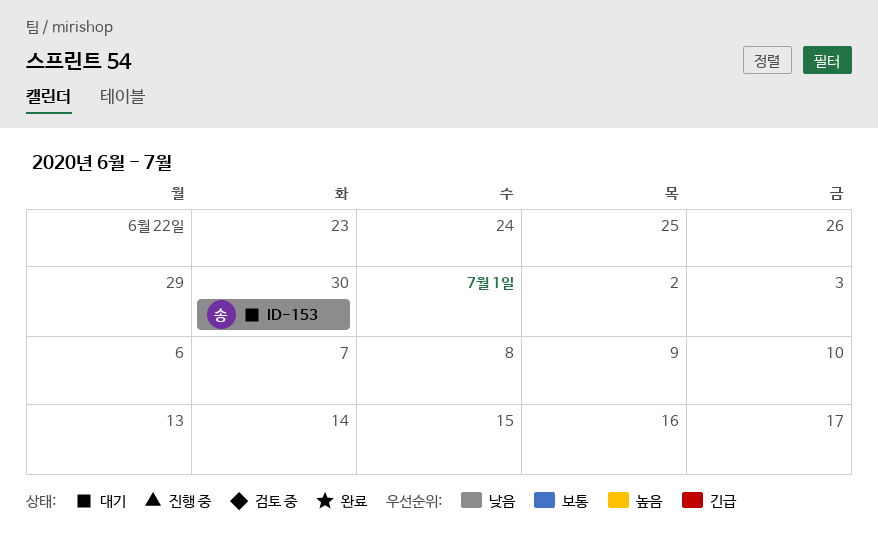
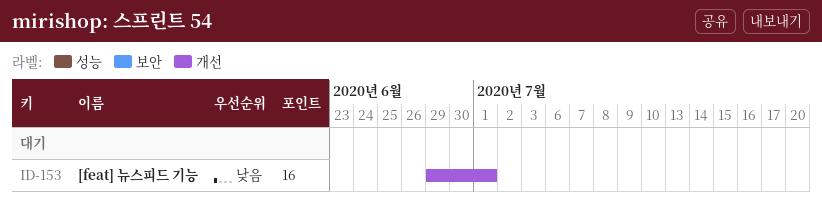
ID-153, start: Jun 30 -> Jun 29
ID-153, due: Jun 30 -> Jul 1

